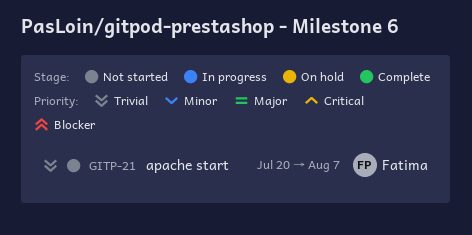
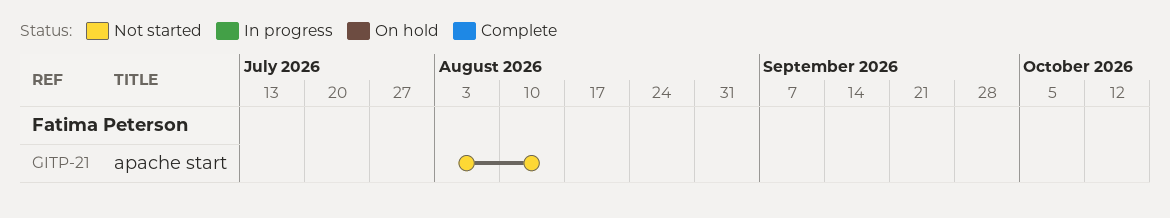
GITP-21, start: Jul 20 -> Aug 3
GITP-21, due: Aug 7 -> Aug 14

